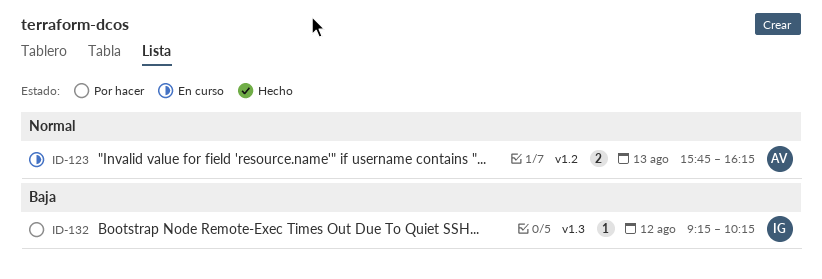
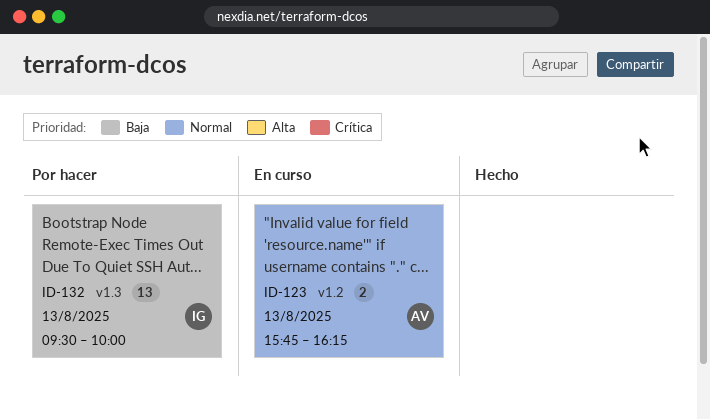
ID-132, estimate: 1 -> 13
ID-132, day: Aug 12 -> Aug 13
ID-132, begins: 09:15 -> 09:30
ID-132, ends: 10:15 -> 10:00

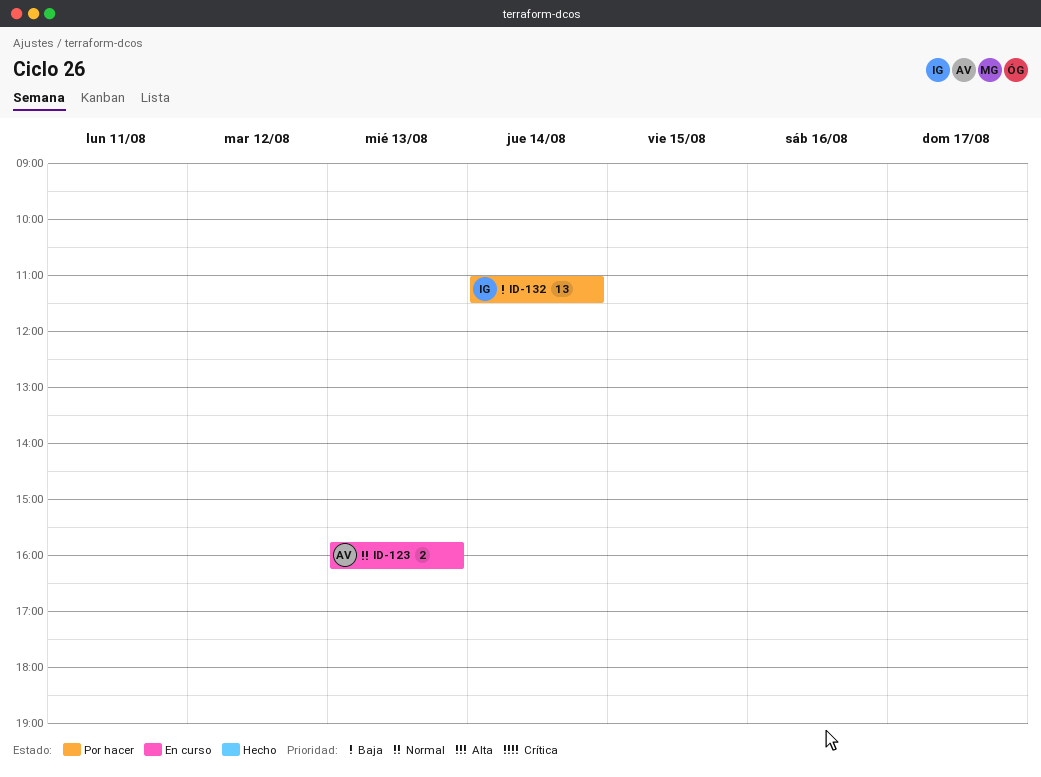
ID-132, day: Aug 13 -> Aug 14
ID-132, begins: 09:30 -> 11:00
ID-132, ends: 10:00 -> 11:30

